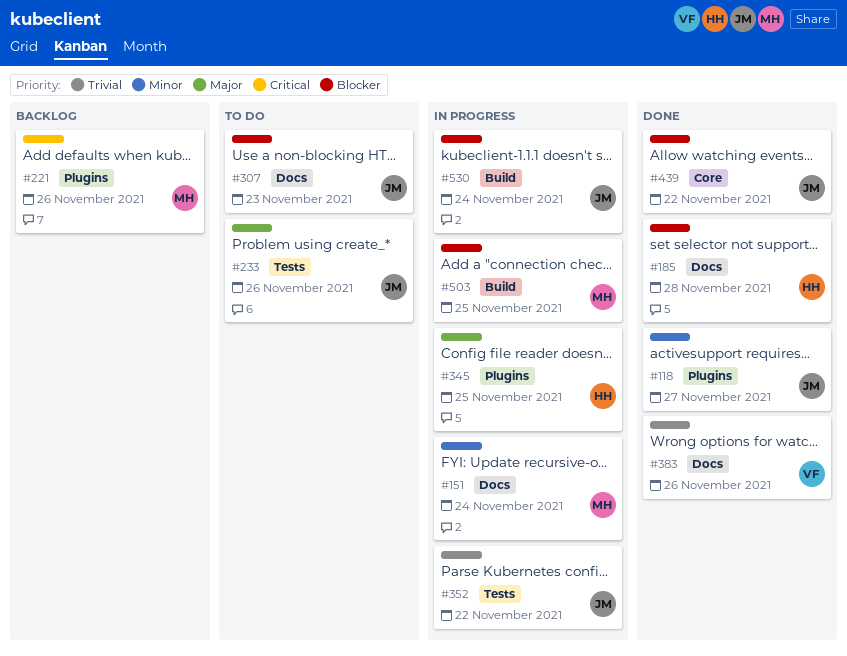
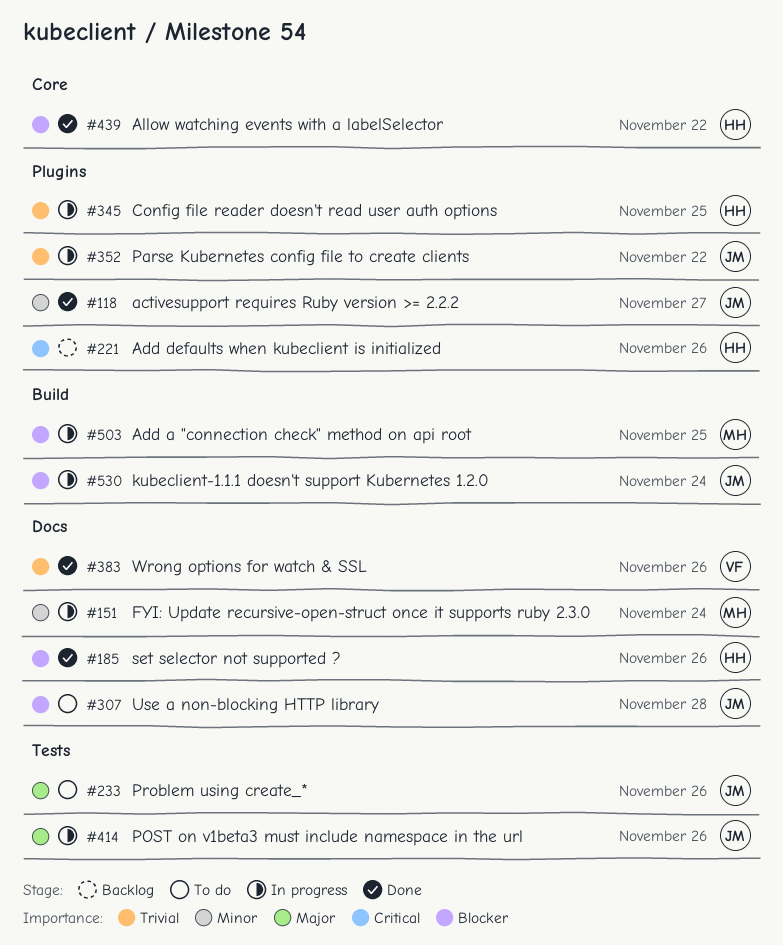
#185, due: Nov 28 -> Nov 26
#221, owner: MH -> HH
#307, due: Nov 23 -> Nov 28
#345, priority: Major -> Trivial
#352, label: Tests -> Plugins
#414: none -> present
#439, owner: JM -> HH

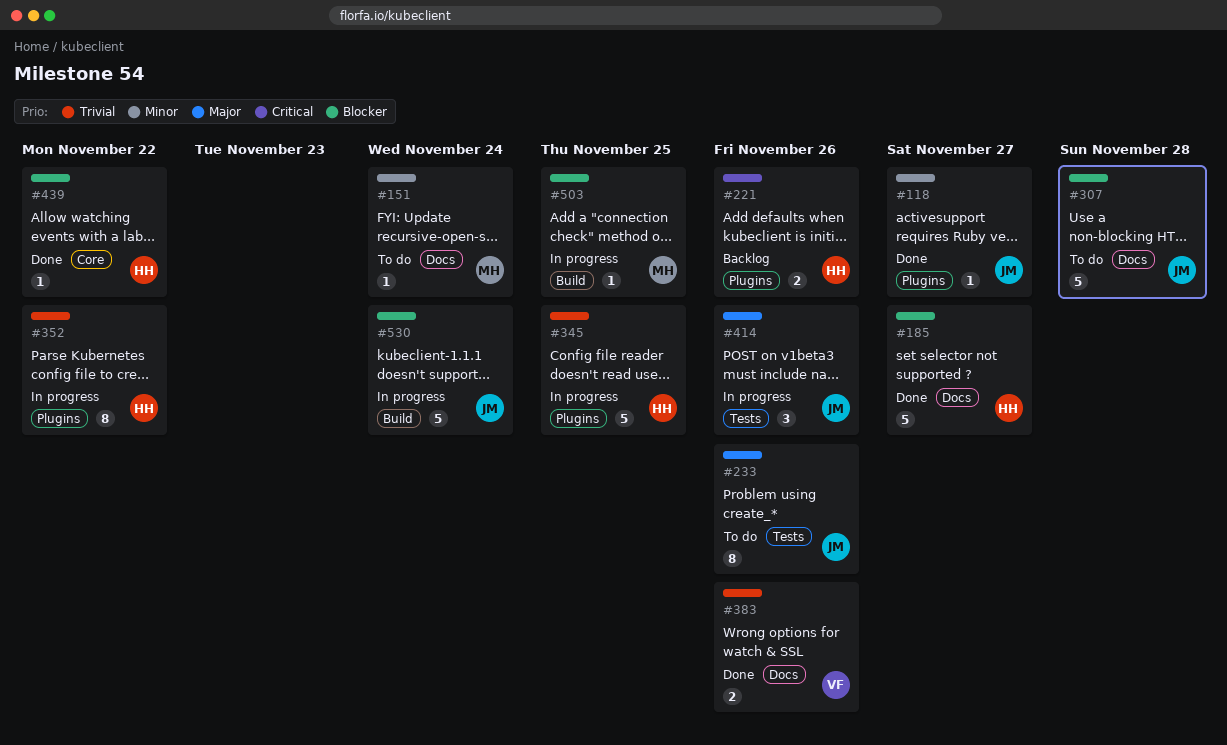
#151, status: In progress -> To do
#185, due: Nov 26 -> Nov 27
#352, owner: JM -> HH

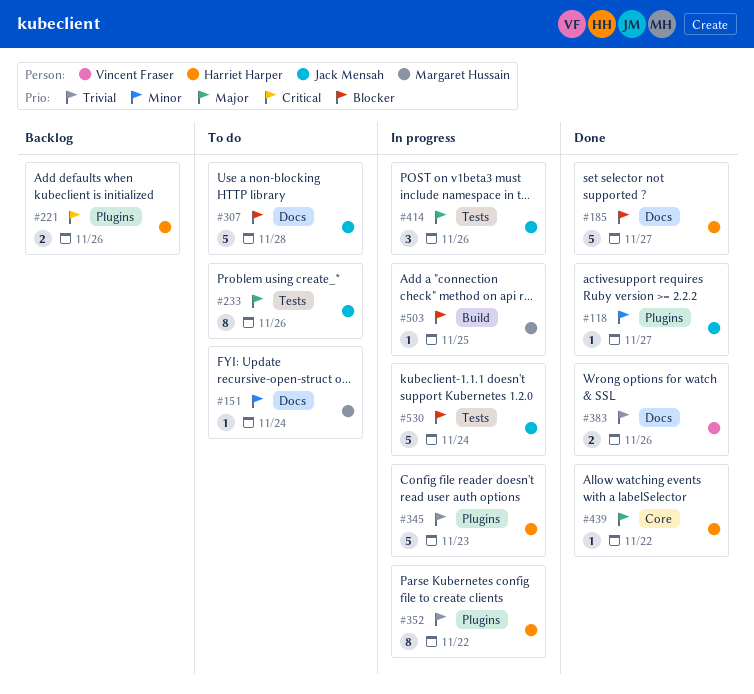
#345, due: Nov 25 -> Nov 23
#439, priority: Blocker -> Major
#530, label: Build -> Tests

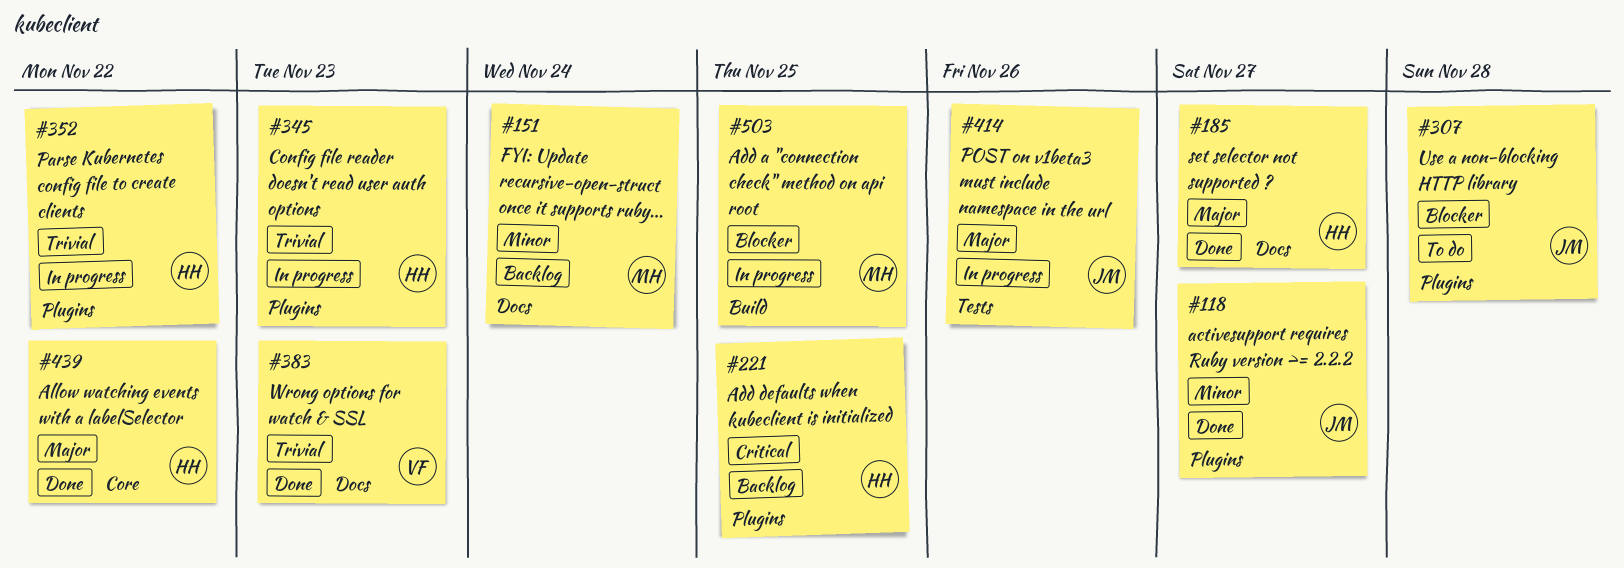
#151, status: To do -> Backlog
#185, priority: Blocker -> Major
#221, due: Nov 26 -> Nov 25
#233: present -> none
#307, label: Docs -> Plugins
#383, due: Nov 26 -> Nov 23
#530: present -> none

